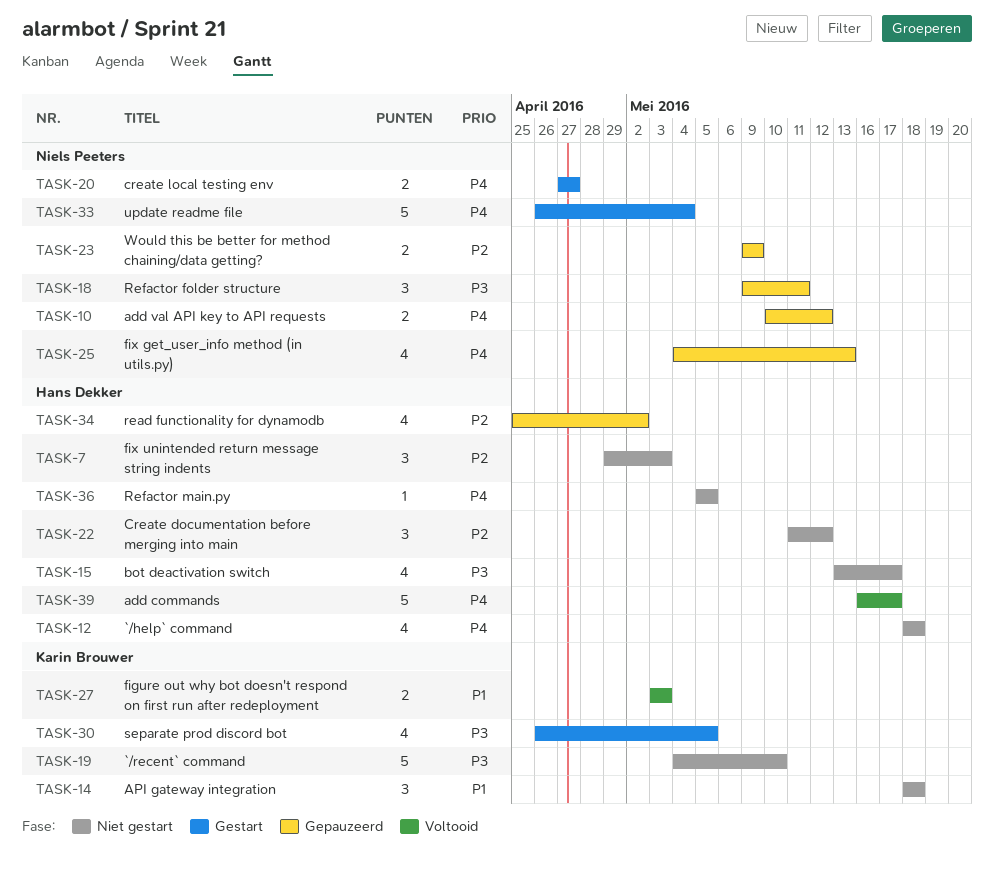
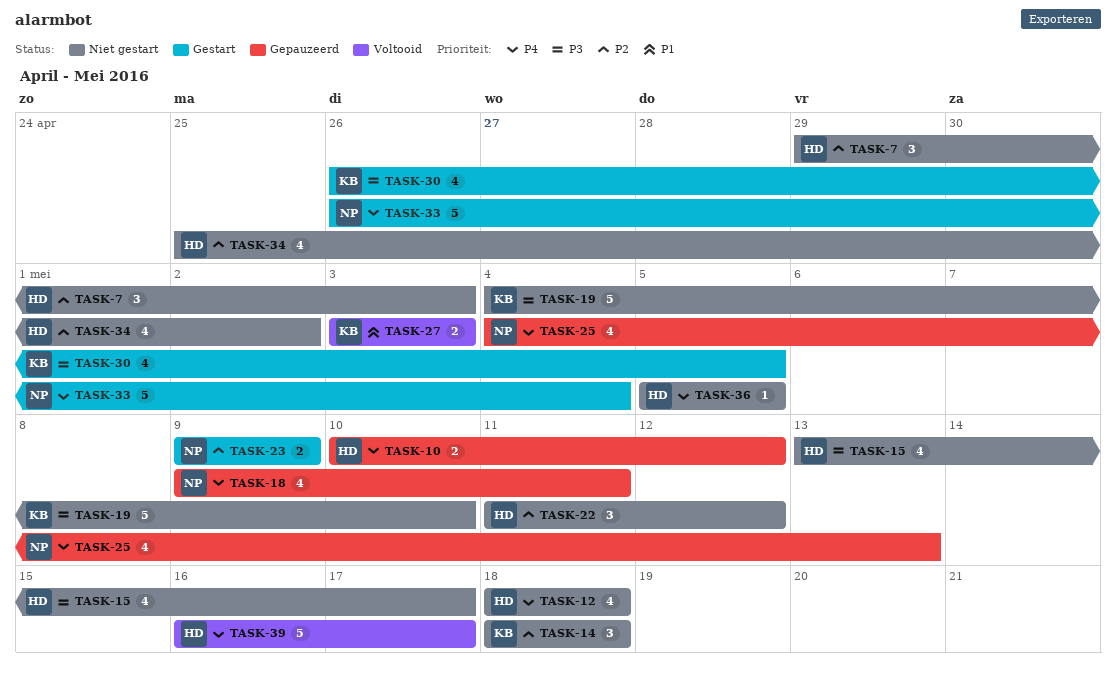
TASK-10, owner: Niels Peeters -> Hans Dekker
TASK-14, priority: P1 -> P2
TASK-18, priority: P3 -> P4
TASK-18, estimate: 3 -> 4
TASK-20: present -> none
TASK-23, status: Gepauzeerd -> Gestart
TASK-34, status: Gepauzeerd -> Niet gestart

